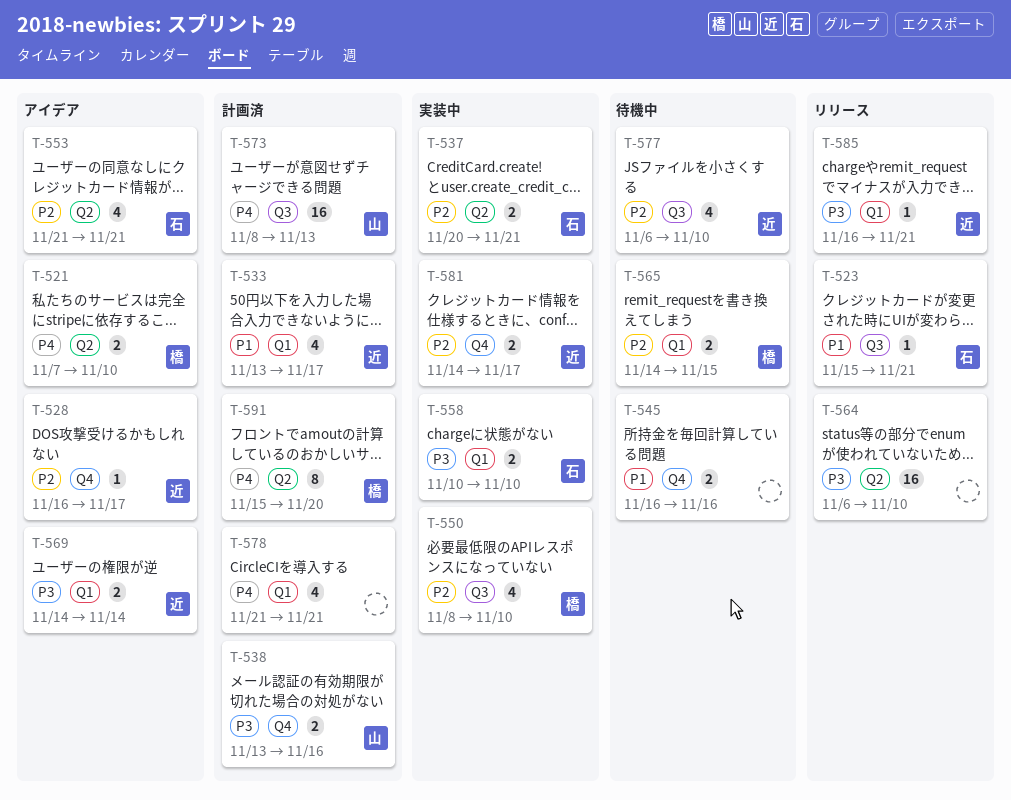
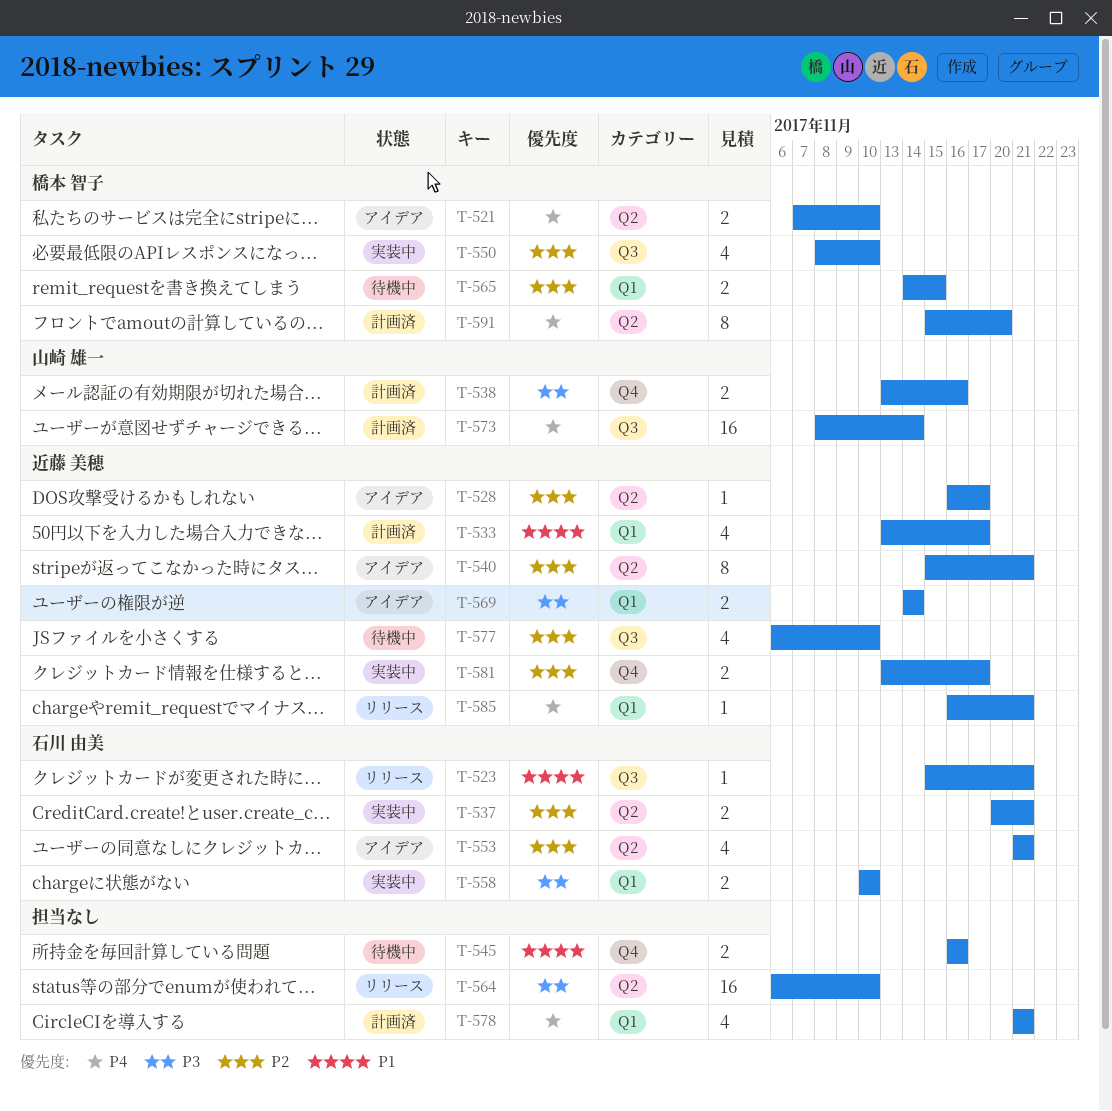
T-528, label: Q4 -> Q2
T-540: none -> present
T-573, due: Nov 13 -> Nov 14
T-581, start: Nov 14 -> Nov 13
T-585, priority: P3 -> P4

